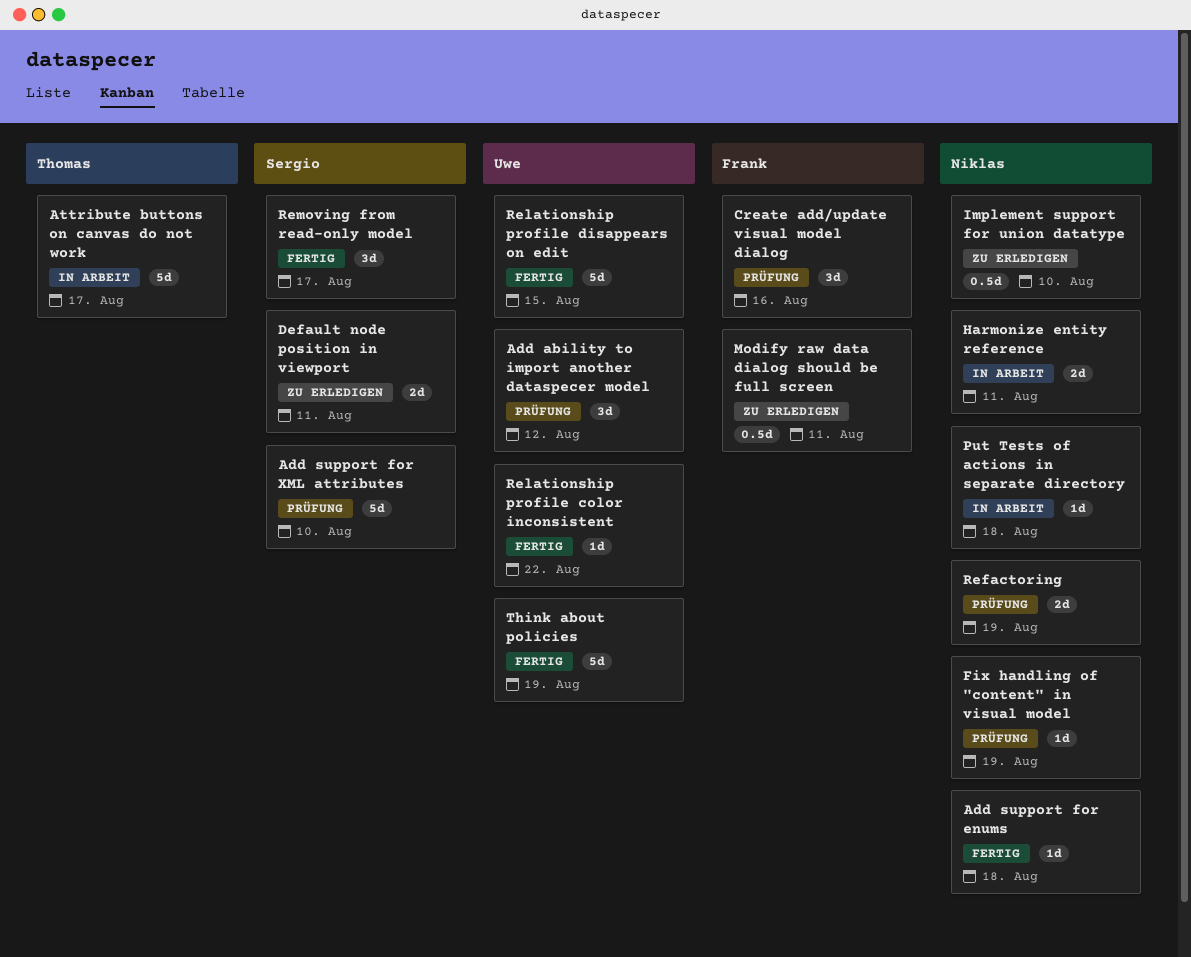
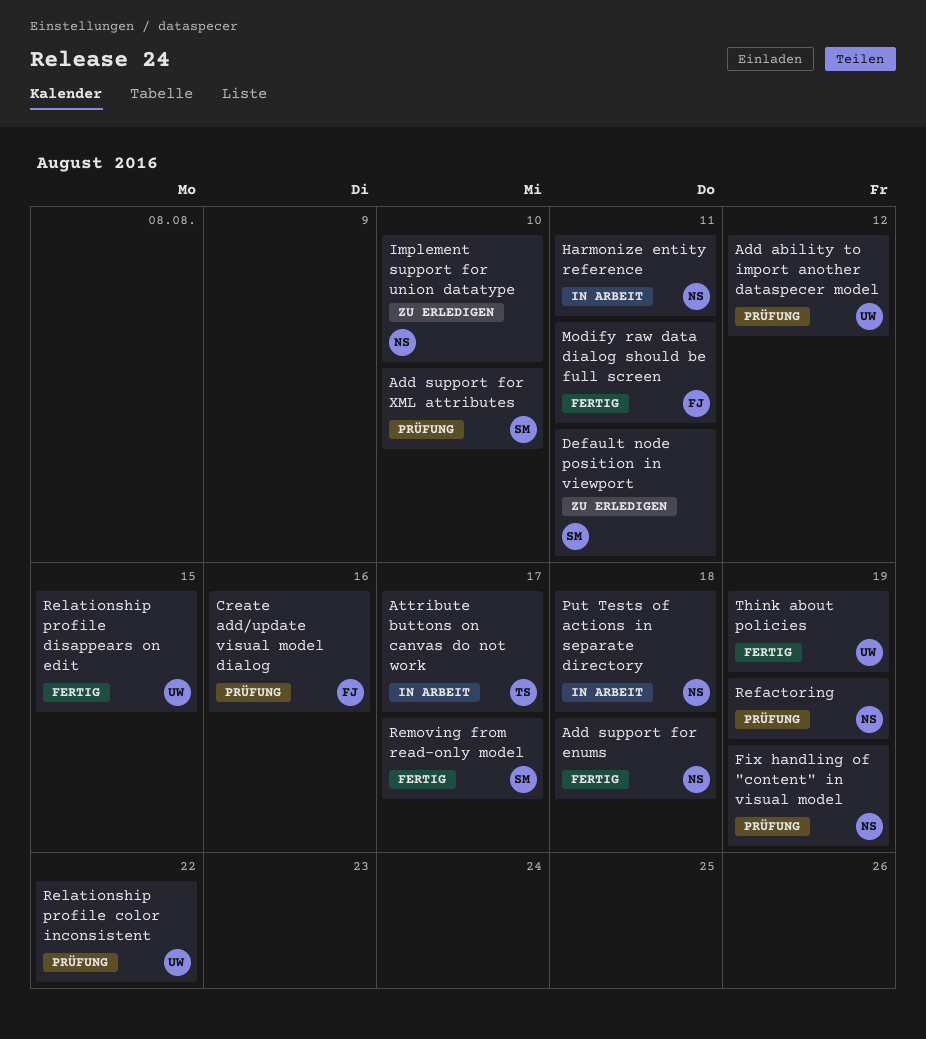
Modify raw data dialog should be full screen, status: Zu erledigen -> Fertig
Relationship profile color inconsistent, status: Fertig -> Prüfung

